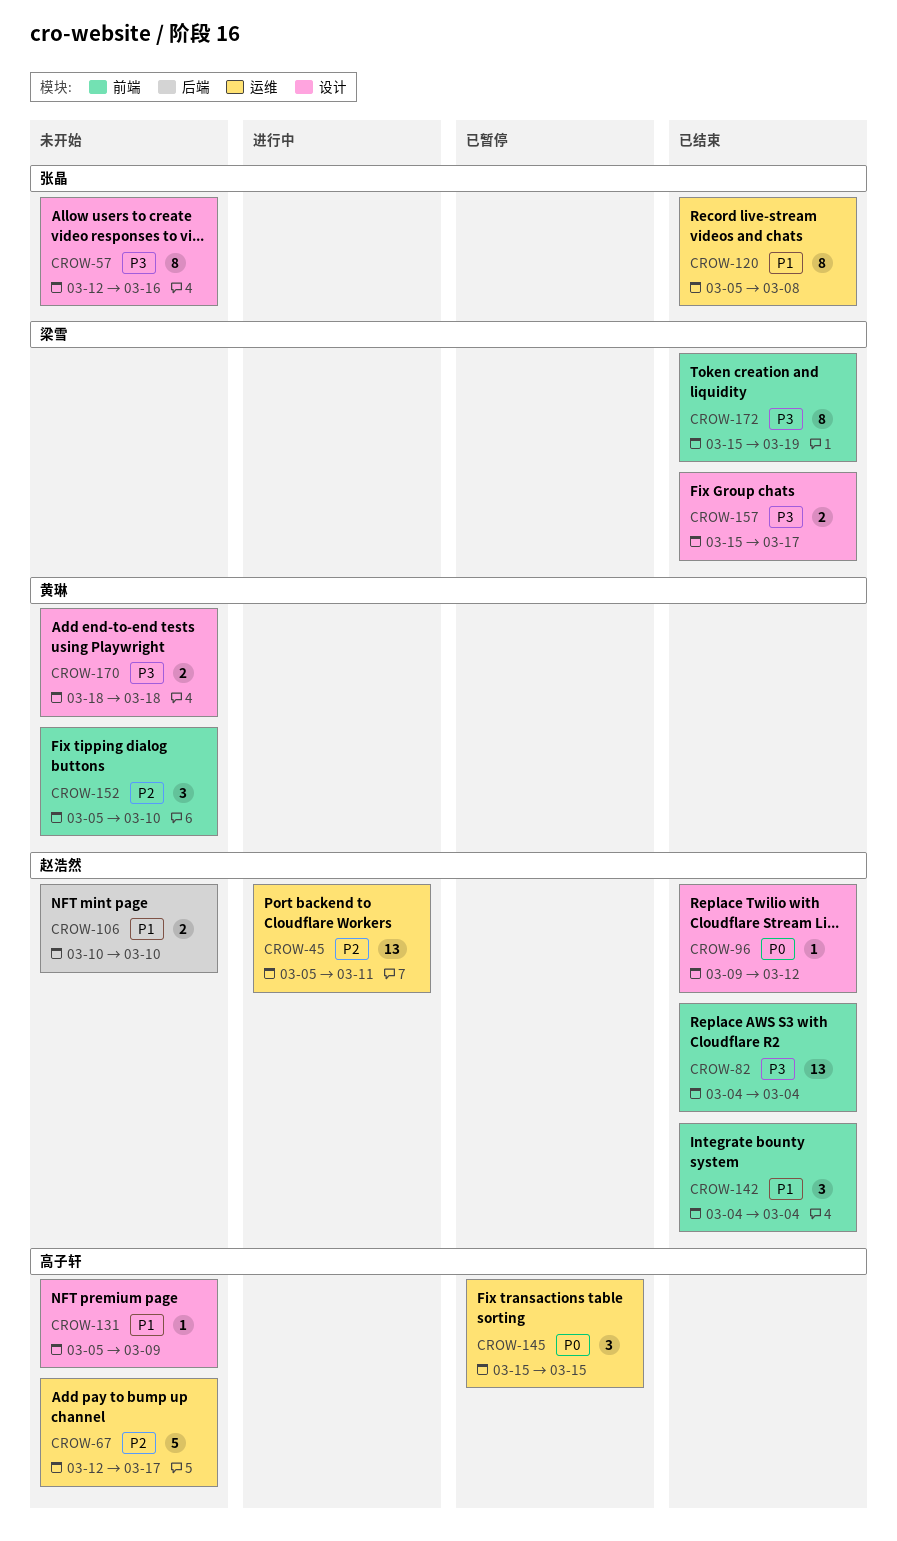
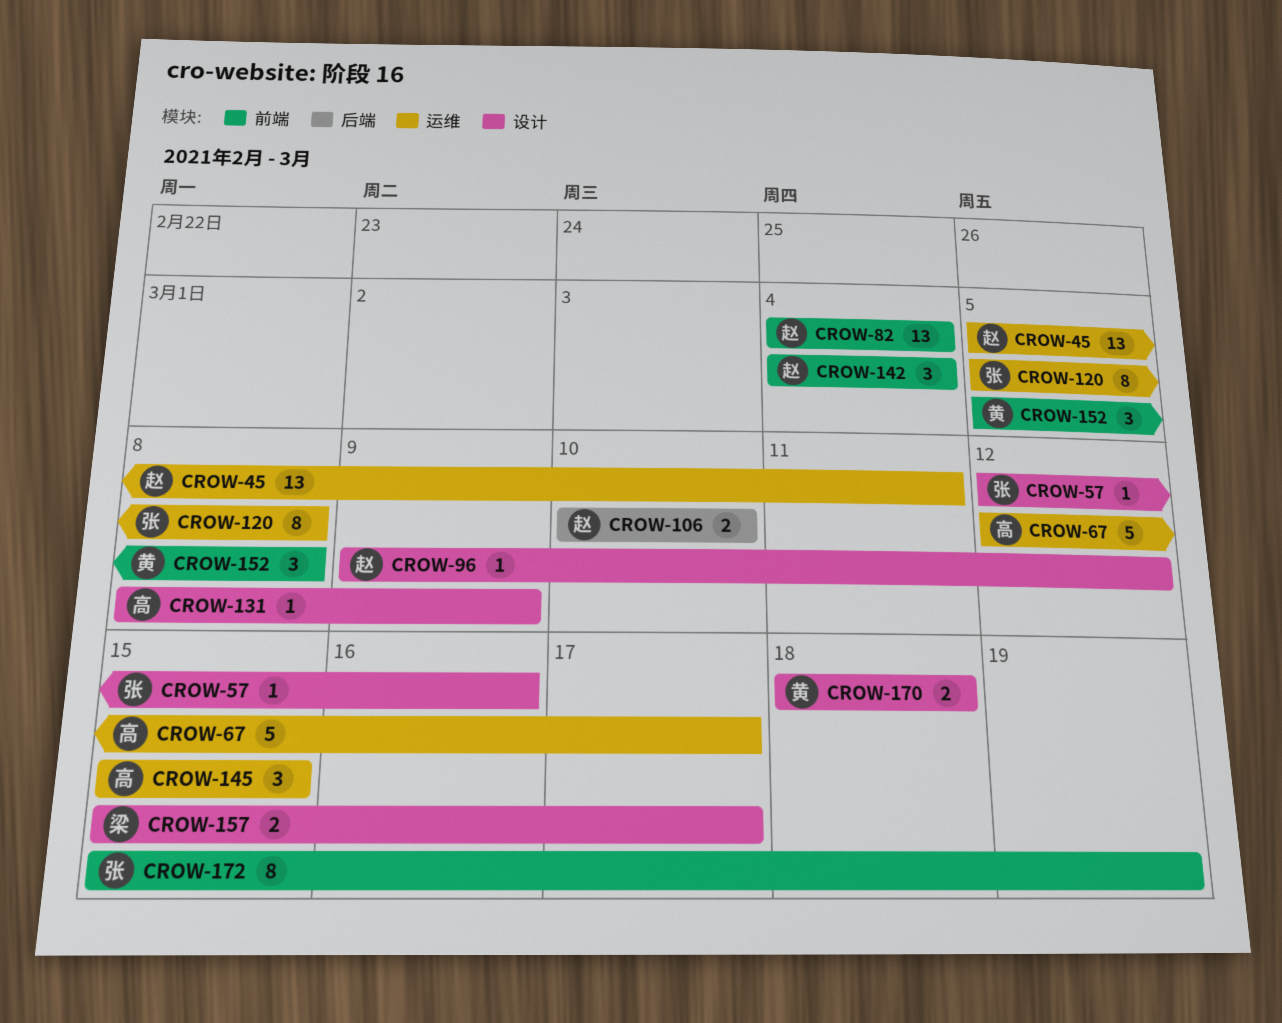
CROW-57, estimate: 8 -> 1
CROW-131, start: Mar 5 -> Mar 8
CROW-152, due: Mar 10 -> Mar 8
CROW-172, owner: 梁雪 -> 张晶

